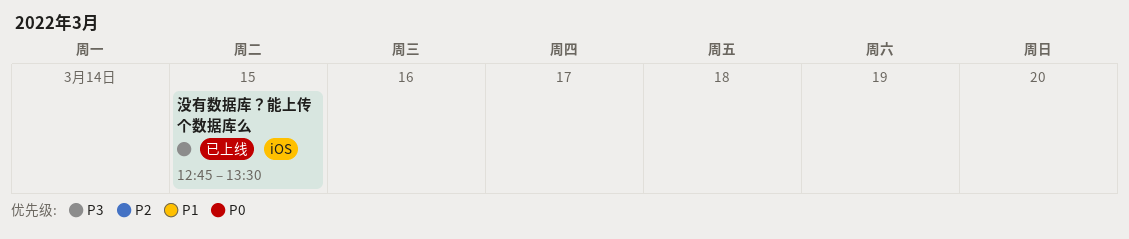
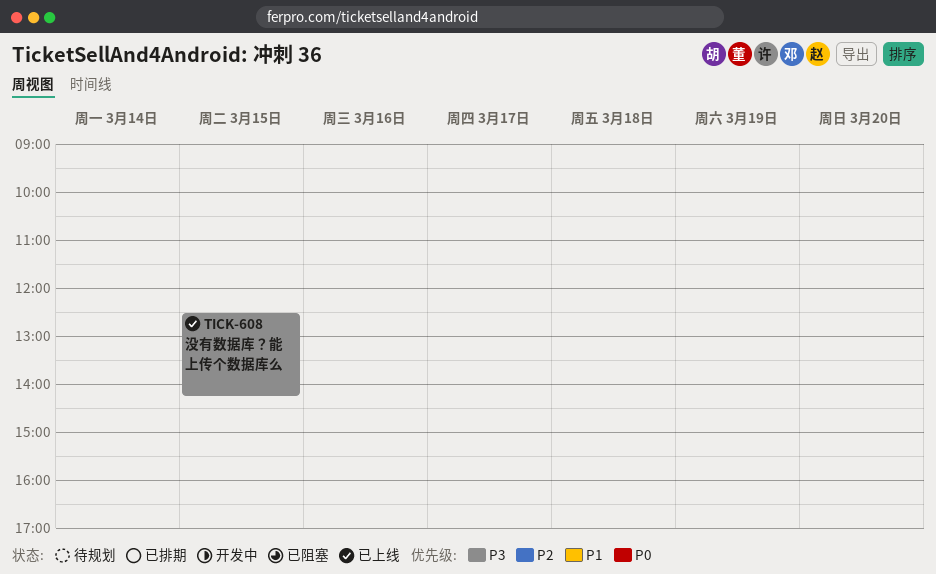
没有数据库？能上传个数据库么, begins: 12:45 -> 12:30
没有数据库？能上传个数据库么, ends: 13:30 -> 14:15

